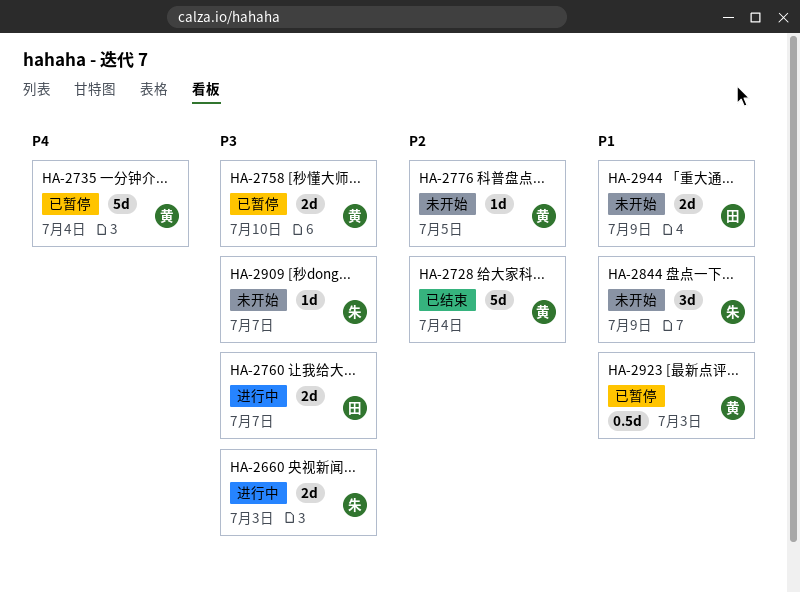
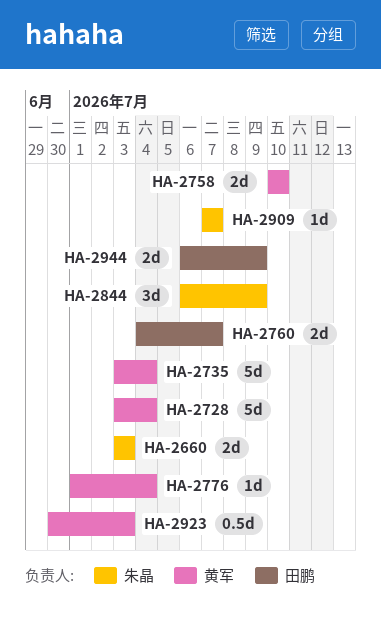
HA-2776, due: Jul 5 -> Jul 4

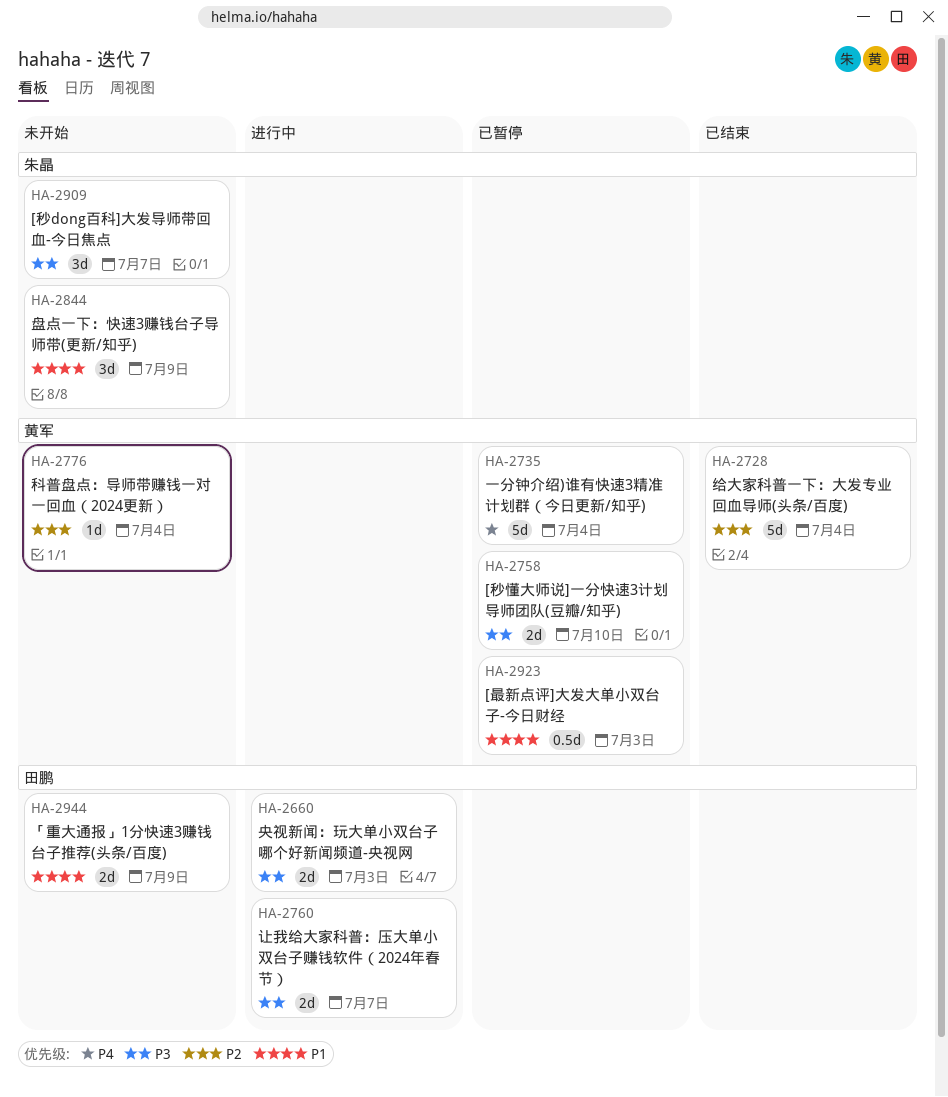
HA-2660, owner: 朱晶 -> 田鹏
HA-2909, estimate: 1d -> 3d

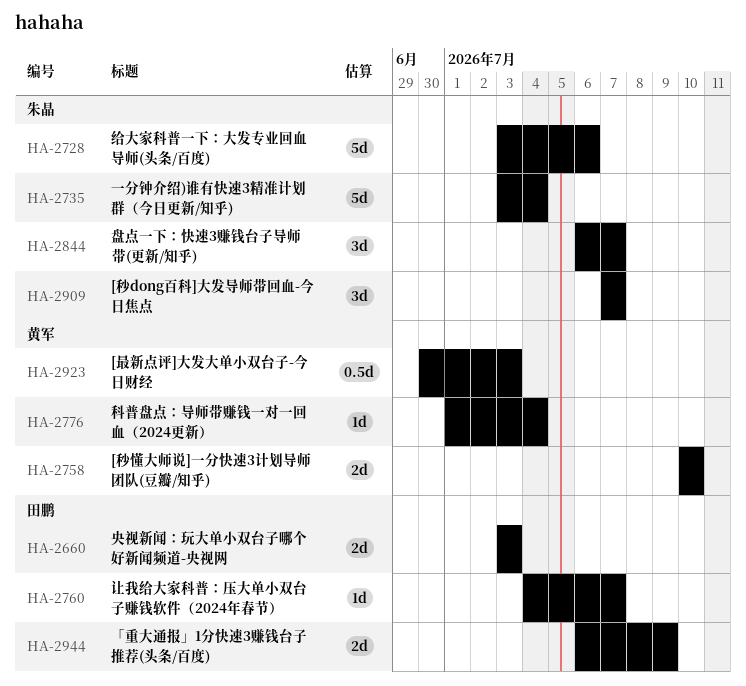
HA-2728, owner: 黄军 -> 朱晶
HA-2728, due: Jul 4 -> Jul 6
HA-2735, owner: 黄军 -> 朱晶
HA-2760, estimate: 2d -> 1d
HA-2844, due: Jul 9 -> Jul 7

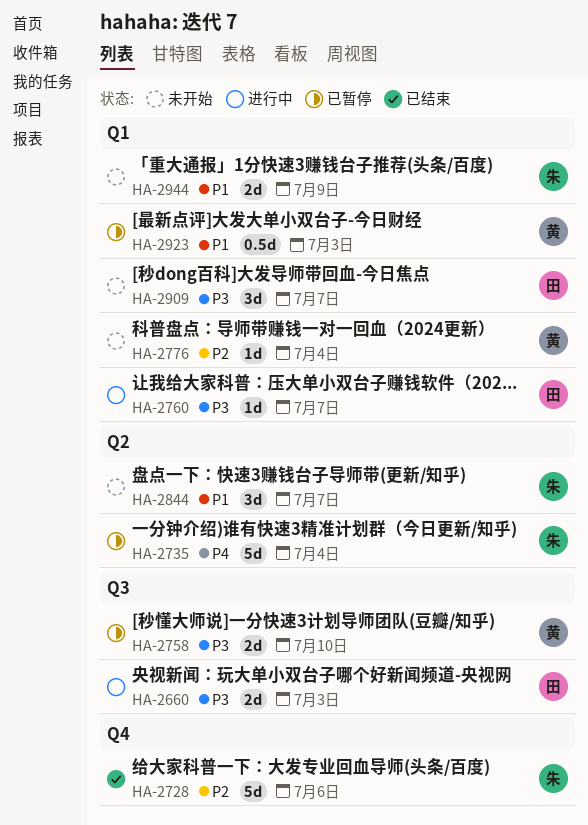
HA-2909, owner: 朱晶 -> 田鹏
HA-2944, owner: 田鹏 -> 朱晶

